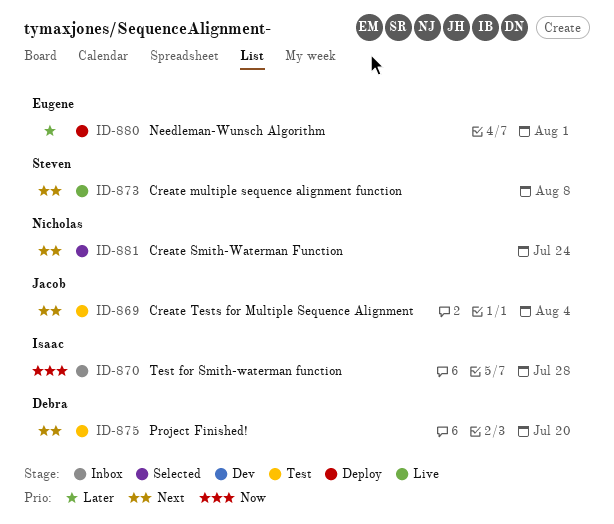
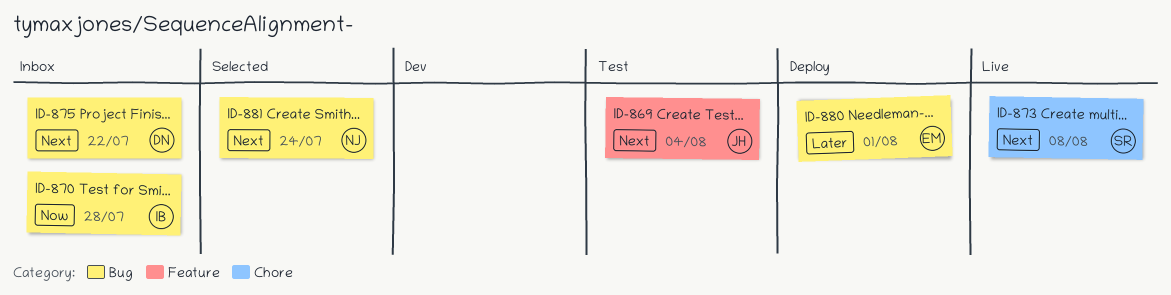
ID-875, status: Test -> Inbox
ID-875, due: Jul 20 -> Jul 22

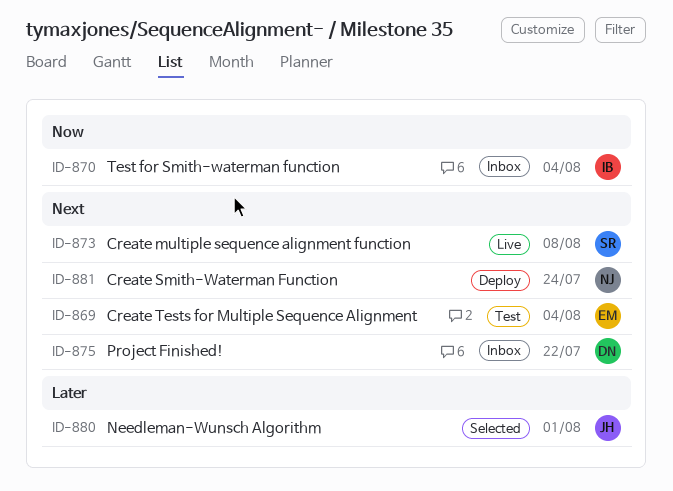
ID-869, owner: JH -> EM
ID-870, due: Jul 28 -> Aug 4
ID-880, status: Deploy -> Selected
ID-880, owner: EM -> JH
ID-881, status: Selected -> Deploy

